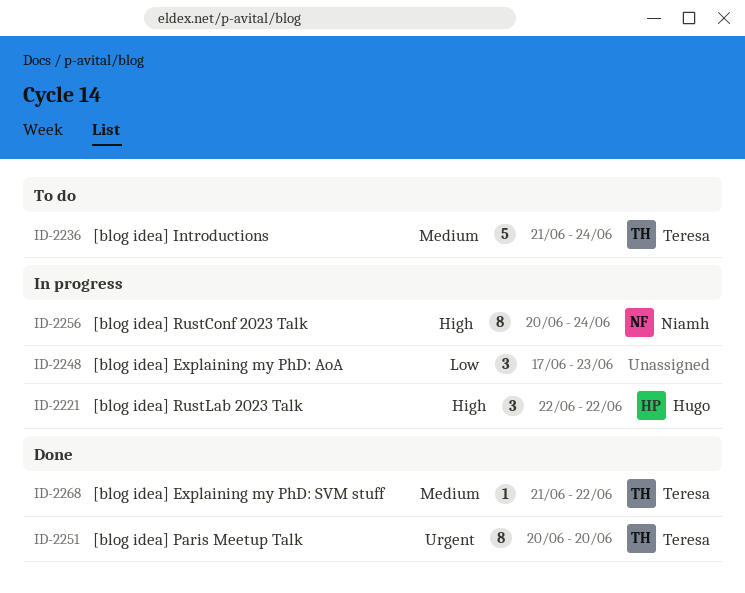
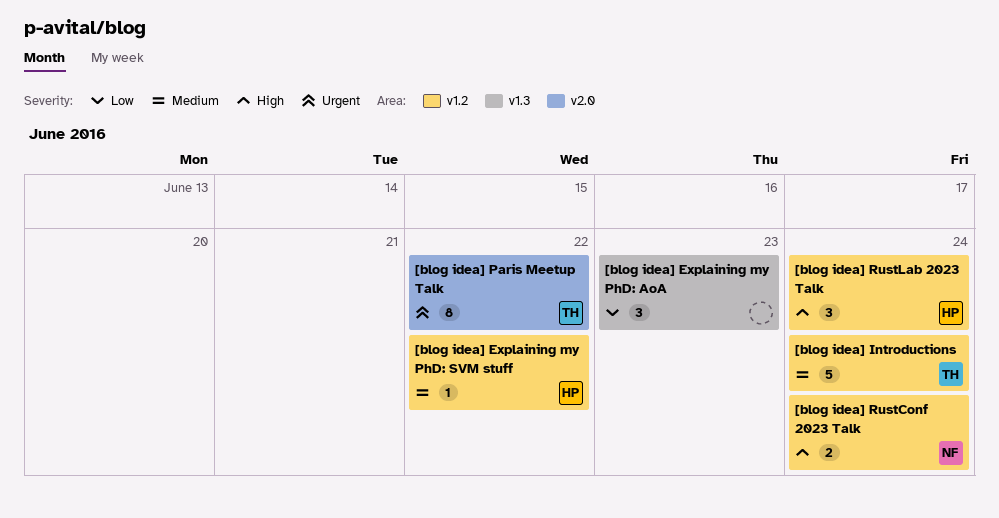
[blog idea] Explaining my PhD: SVM stuff, owner: Teresa -> Hugo
[blog idea] Paris Meetup Talk, due: Jun 20 -> Jun 22
[blog idea] RustConf 2023 Talk, estimate: 8 -> 2
[blog idea] RustLab 2023 Talk, due: Jun 22 -> Jun 24

